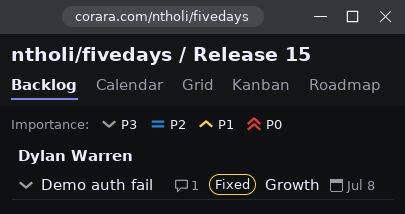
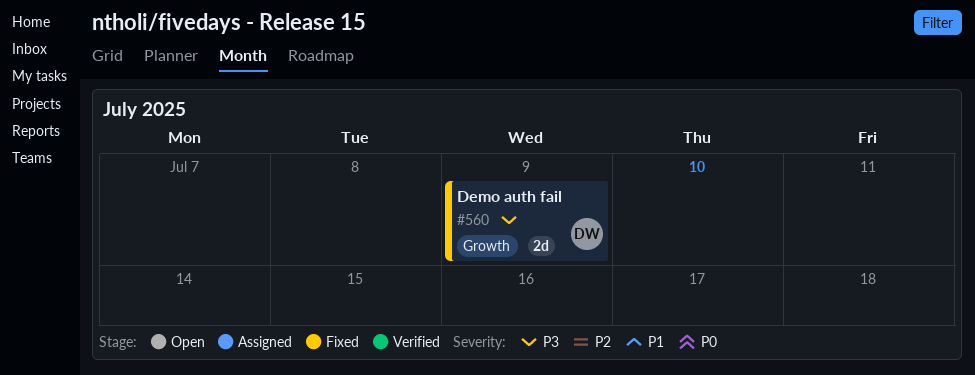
Demo auth fail, due: Jul 8 -> Jul 9

